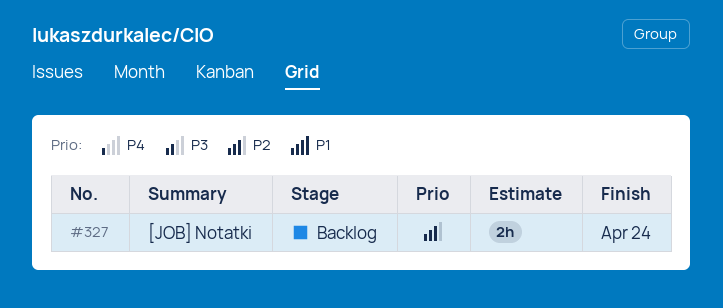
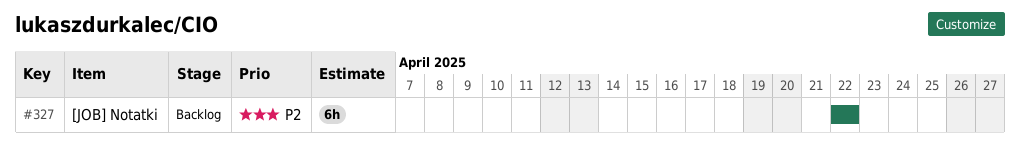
#327, estimate: 2h -> 6h
#327, due: Apr 24 -> Apr 22

